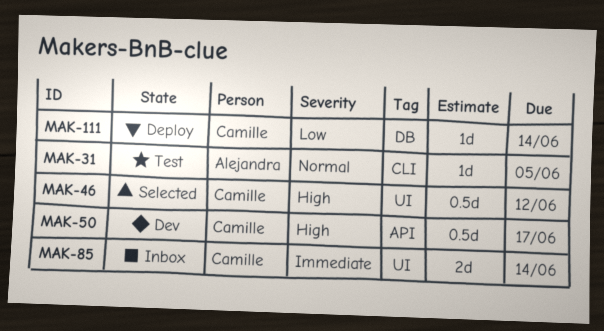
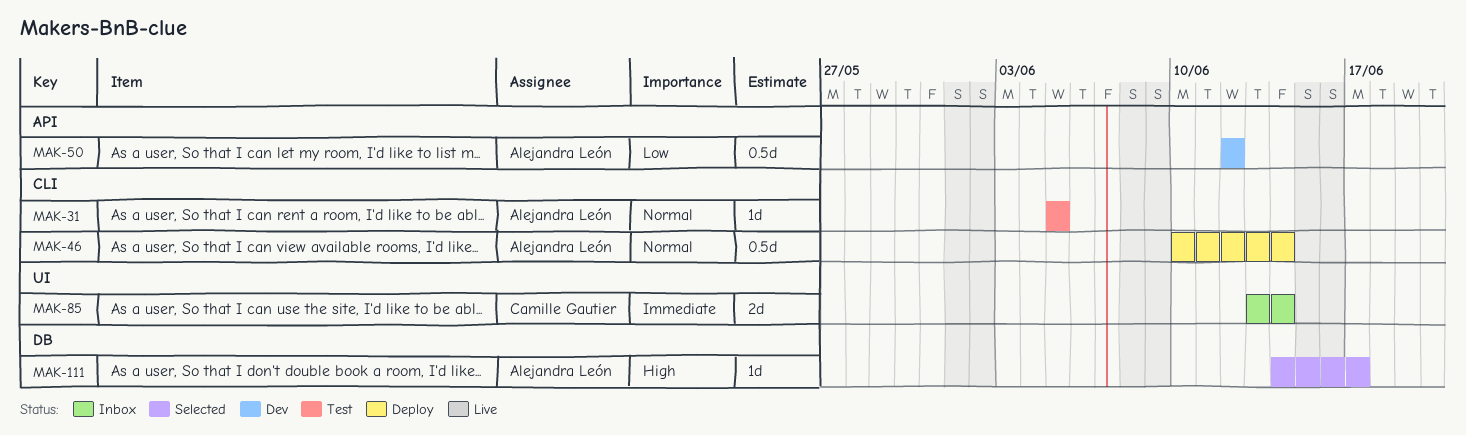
MAK-46, status: Selected -> Deploy
MAK-46, owner: Camille Gautier -> Alejandra León
MAK-46, priority: High -> Normal
MAK-46, label: UI -> CLI
MAK-46, due: Jun 12 -> Jun 14
MAK-50, owner: Camille Gautier -> Alejandra León
MAK-50, priority: High -> Low
MAK-50, due: Jun 17 -> Jun 12
MAK-111, status: Deploy -> Selected
MAK-111, owner: Camille Gautier -> Alejandra León
MAK-111, priority: Low -> High
MAK-111, due: Jun 14 -> Jun 17

